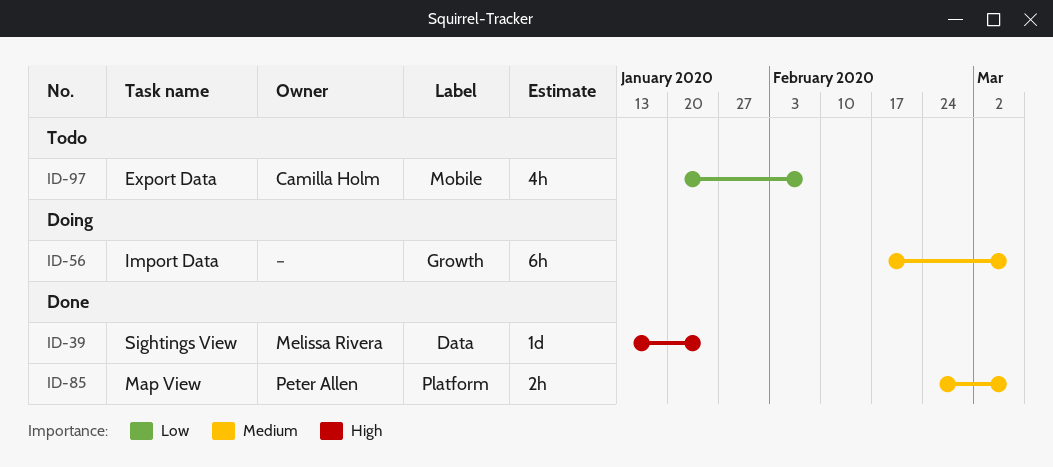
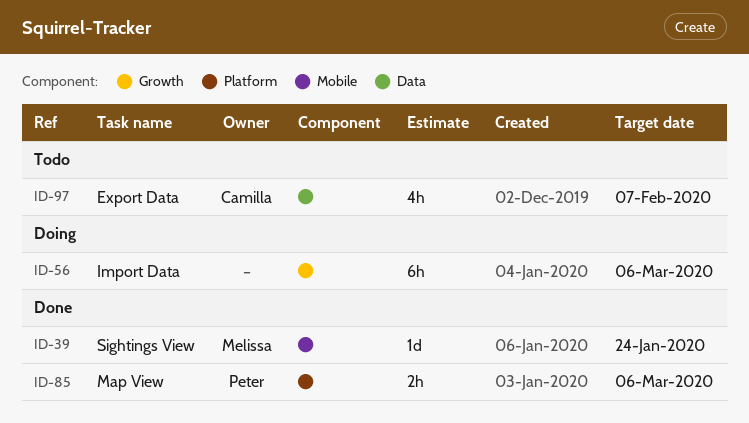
ID-39, label: Data -> Mobile
ID-97, label: Mobile -> Data

